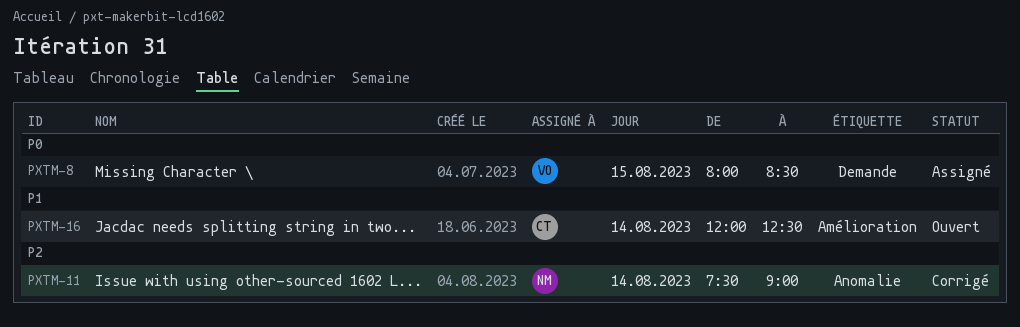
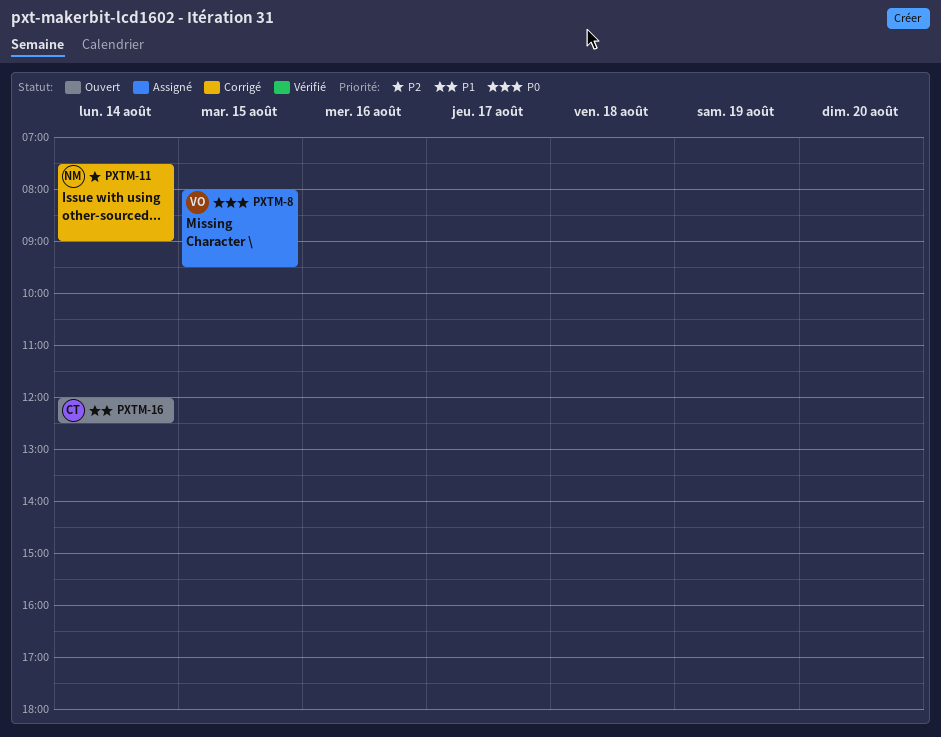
PXTM-8, ends: 08:30 -> 09:30

